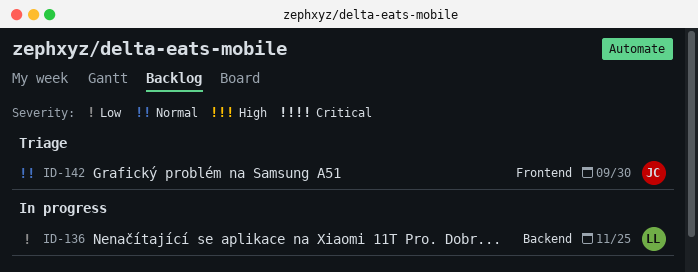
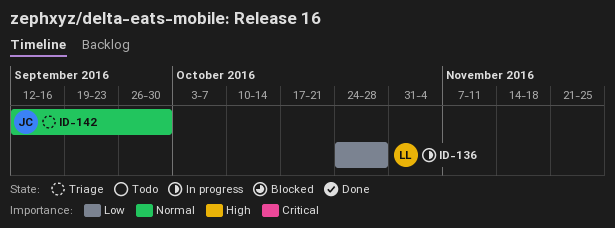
ID-136, due: Nov 25 -> Oct 28

